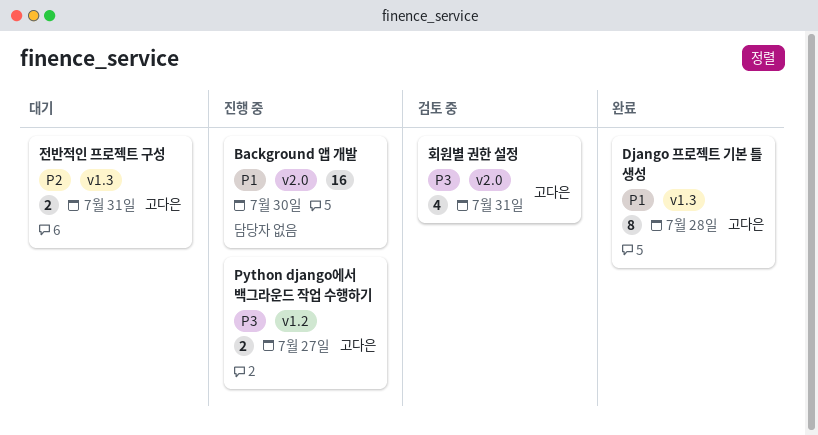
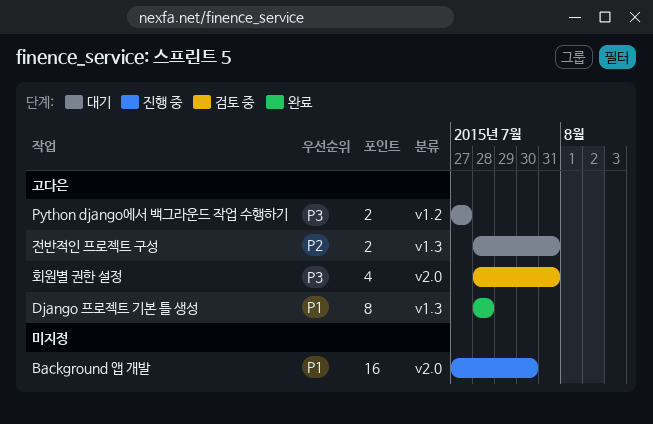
Python django에서 백그라운드 작업 수행하기, status: 진행 중 -> 대기

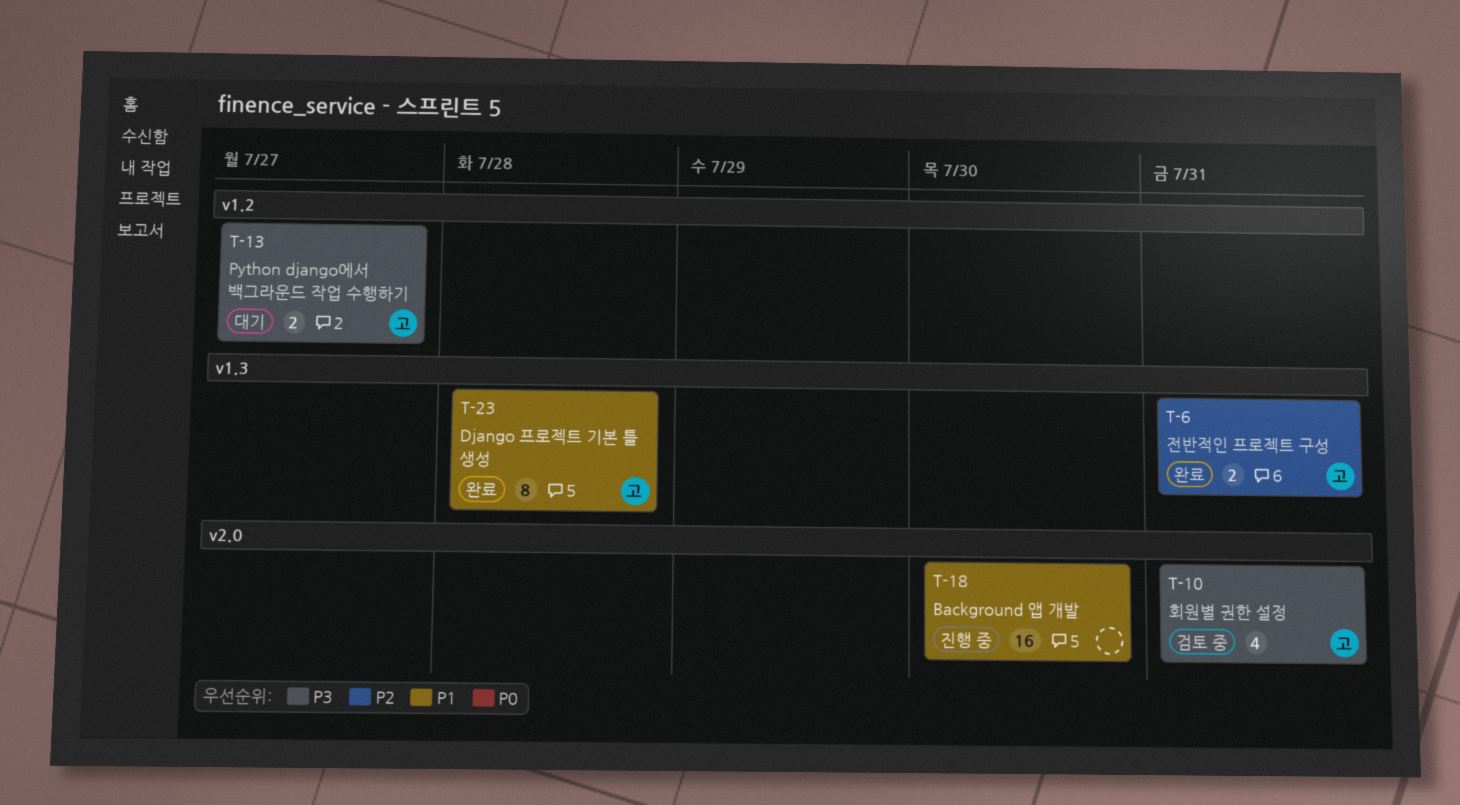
전반적인 프로젝트 구성, status: 대기 -> 완료

